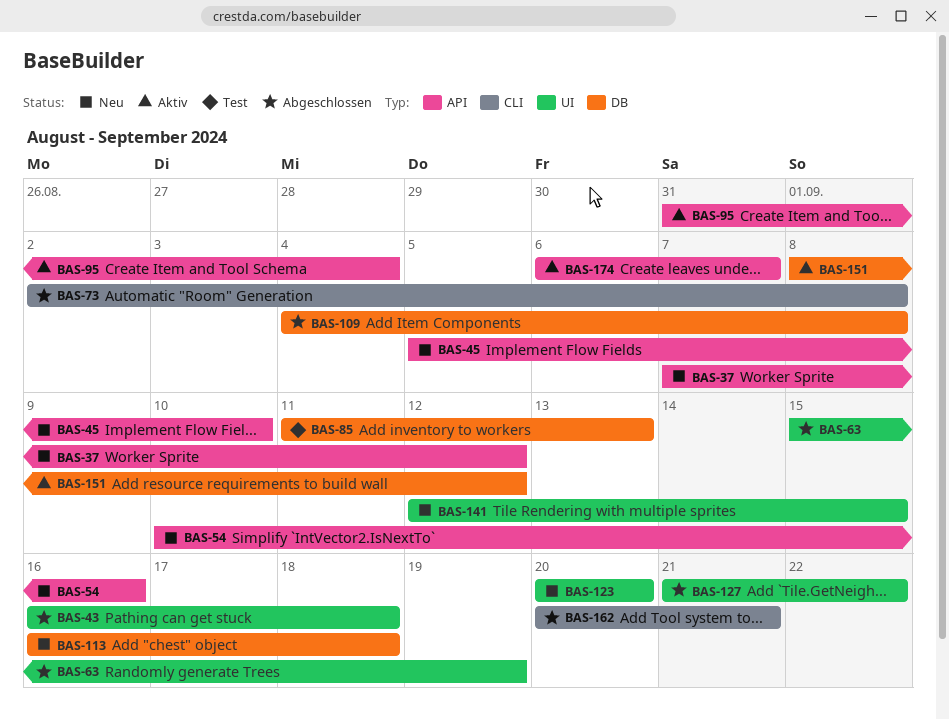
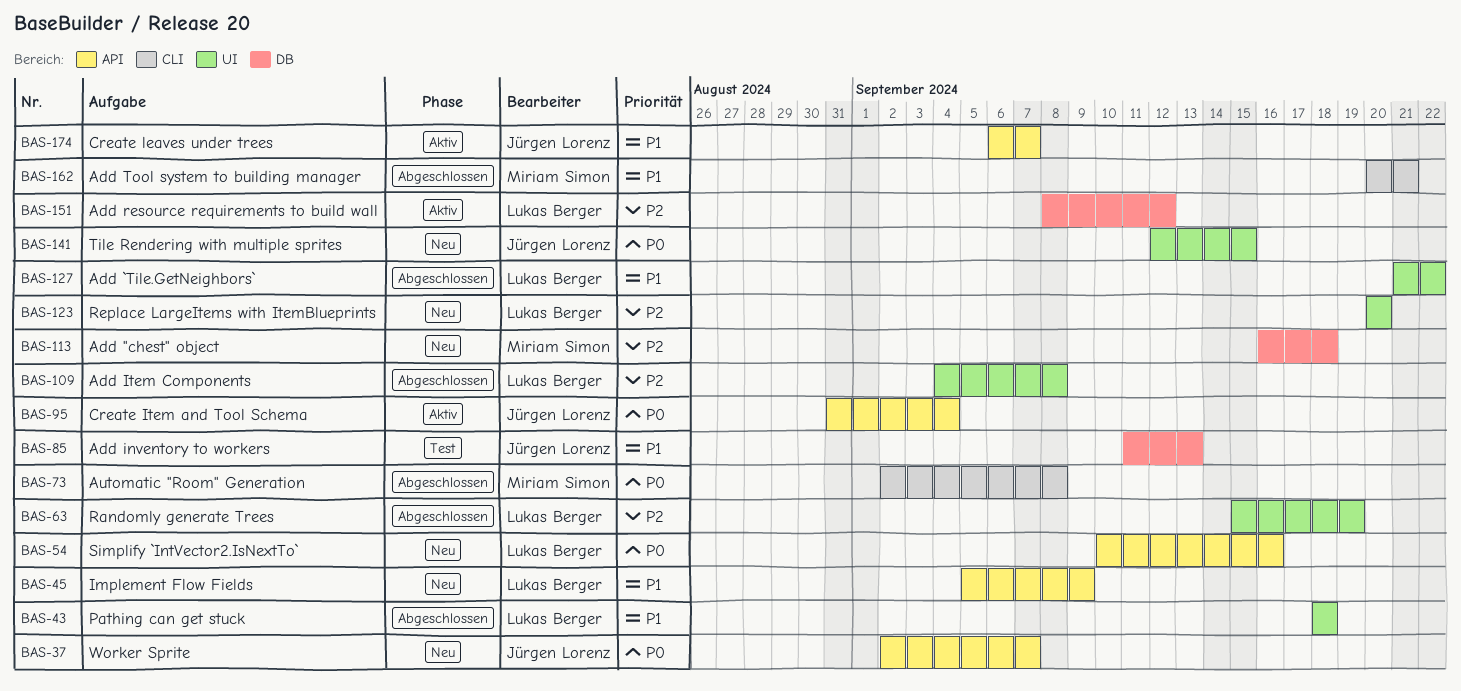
BAS-37, start: Sep 7 -> Sep 2
BAS-37, due: Sep 12 -> Sep 7
BAS-43, start: Sep 16 -> Sep 18
BAS-45, due: Sep 10 -> Sep 9
BAS-109, label: DB -> UI

